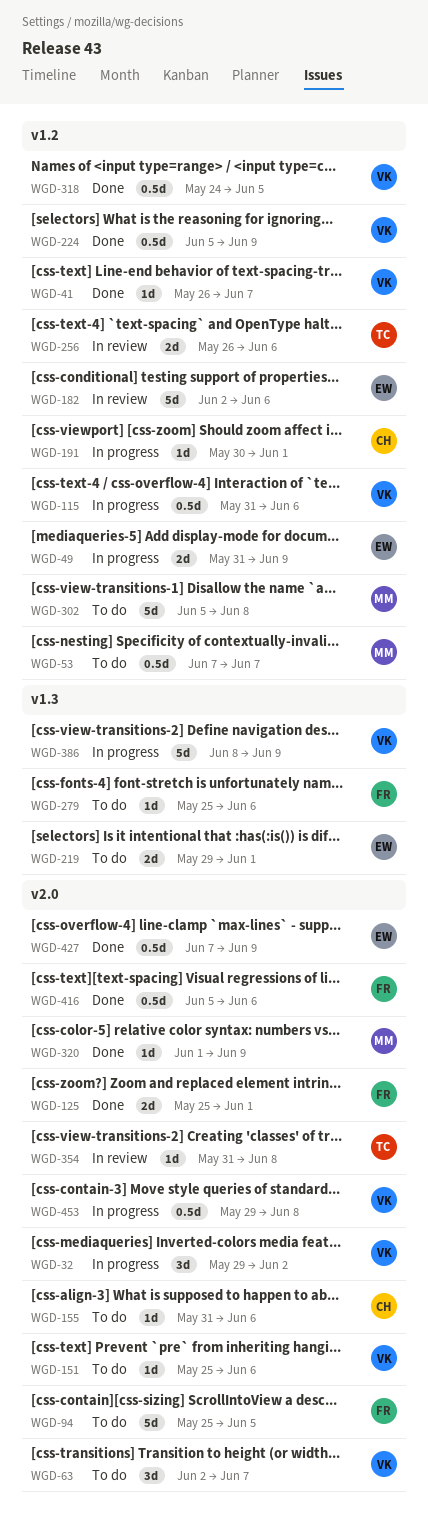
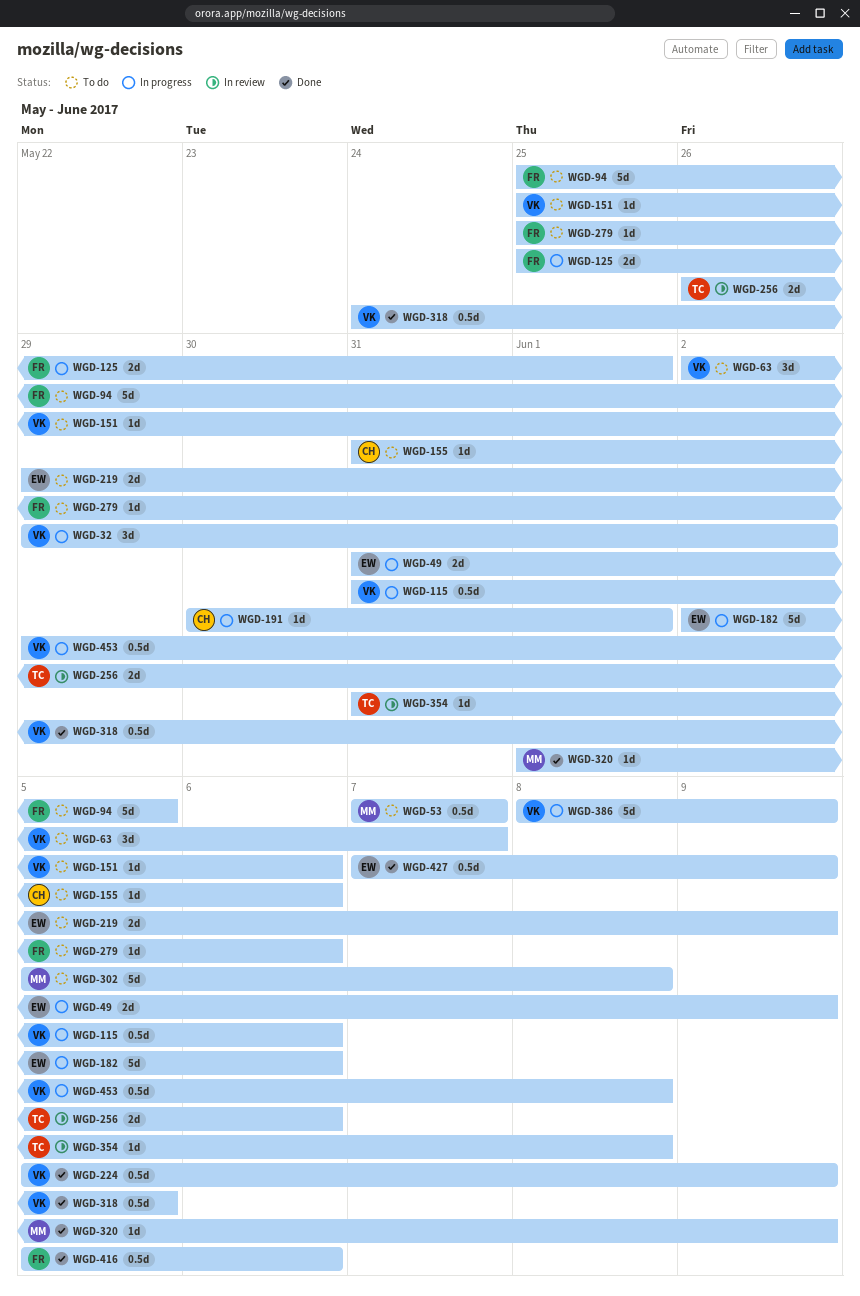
WGD-41: present -> none
WGD-125, status: Done -> In progress
WGD-182, status: In review -> In progress
WGD-219, due: Jun 1 -> Jun 9

